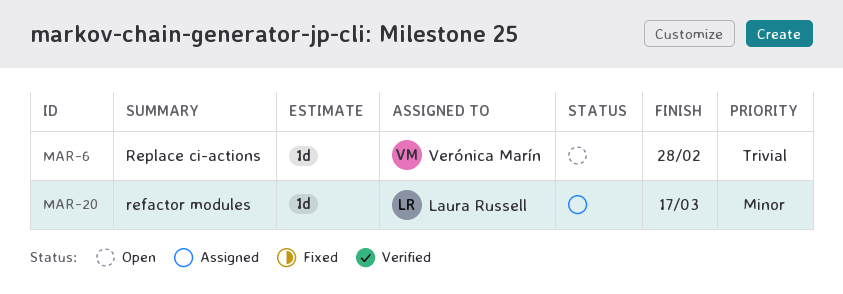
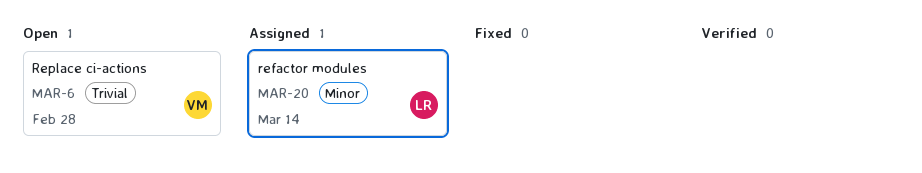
MAR-20, due: Mar 17 -> Mar 14

